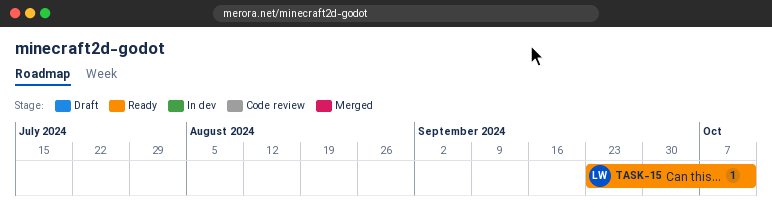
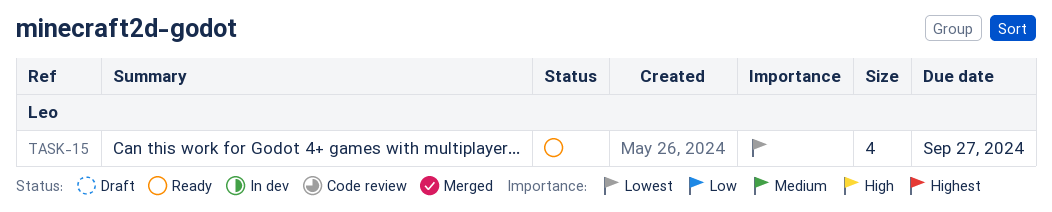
TASK-15, estimate: 1 -> 4
TASK-15, due: Oct 11 -> Sep 27

